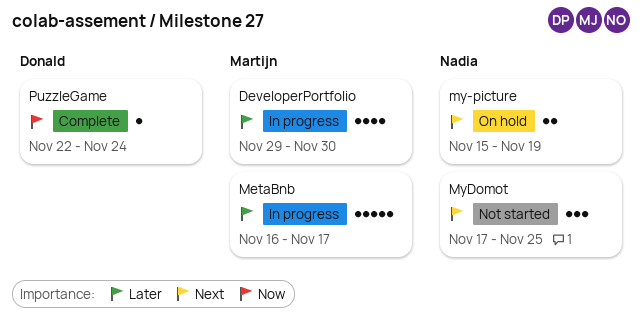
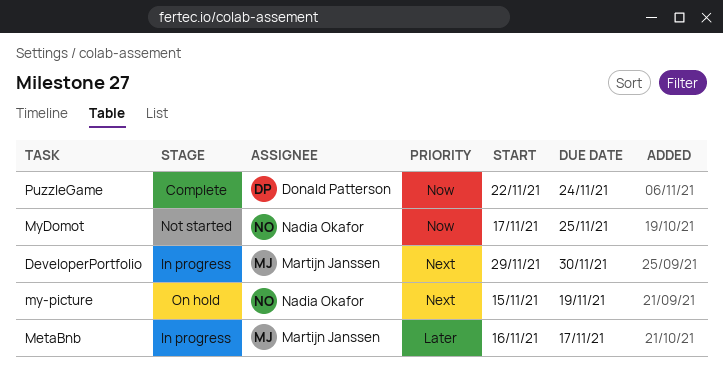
DeveloperPortfolio, priority: Later -> Next
MyDomot, priority: Next -> Now

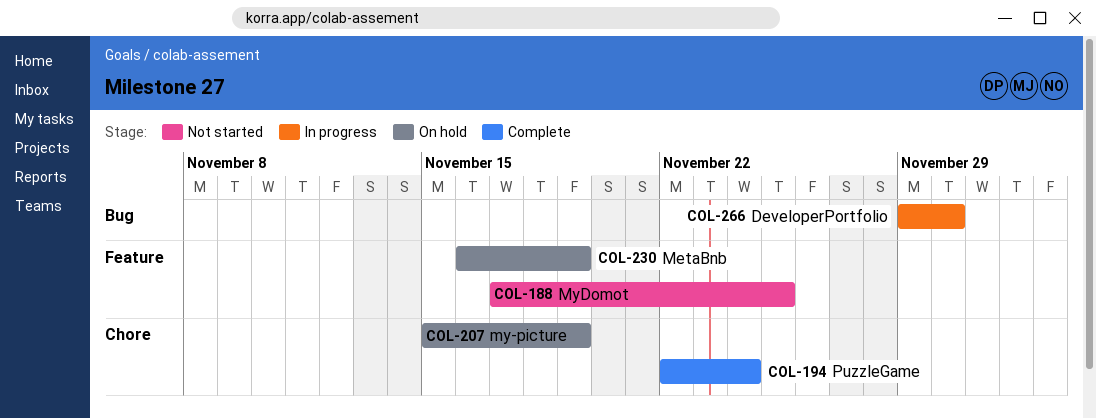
MetaBnb, status: In progress -> On hold
MetaBnb, due: Nov 17 -> Nov 19

